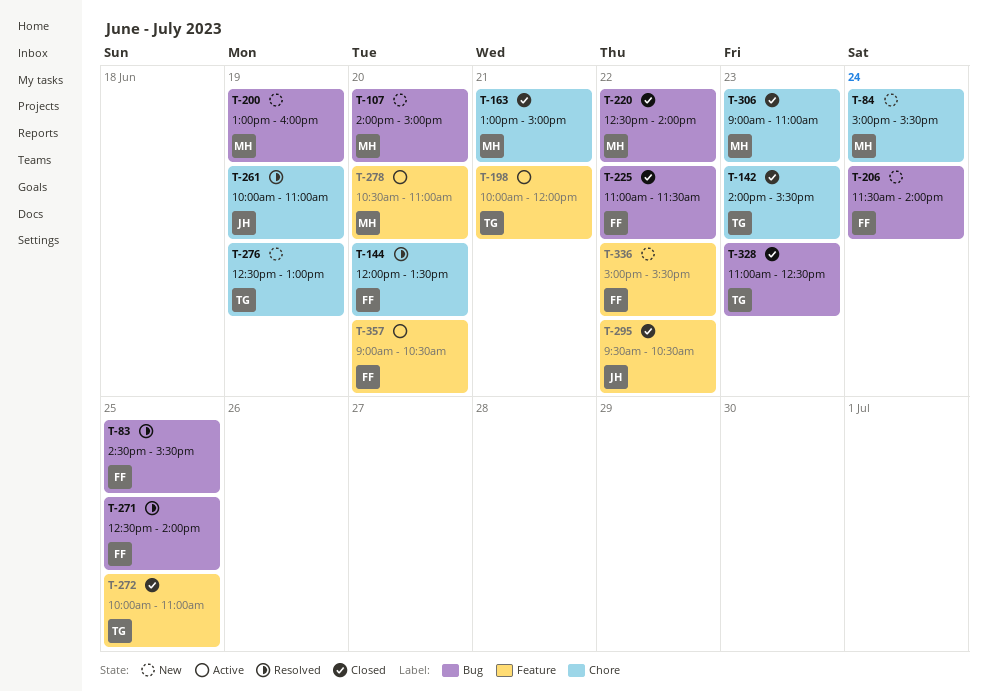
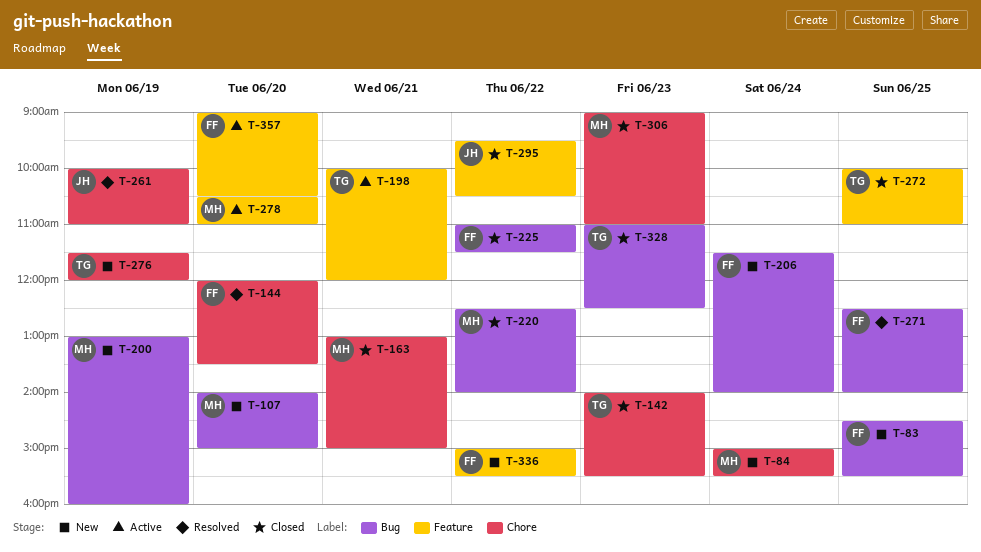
T-83, status: Resolved -> New
T-276, begins: 12:30 -> 11:30
T-276, ends: 13:00 -> 12:00

